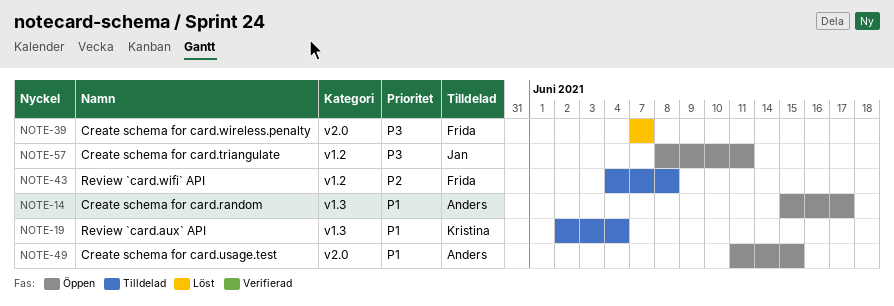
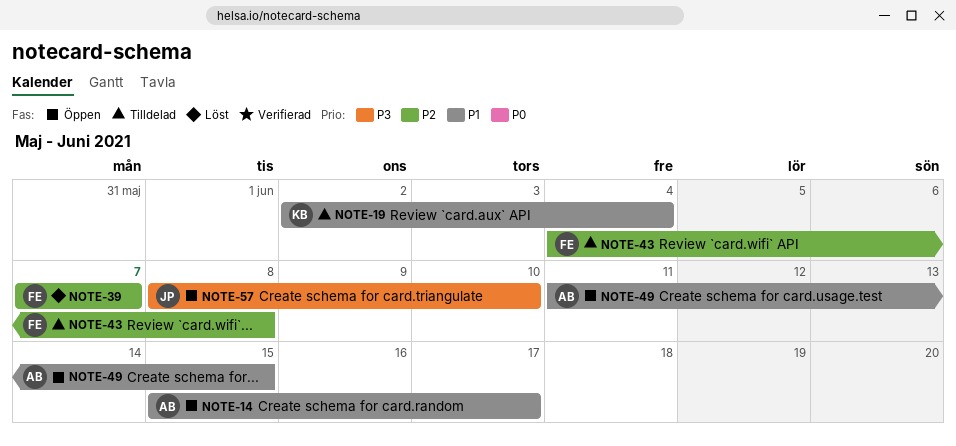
NOTE-39, priority: P3 -> P2
NOTE-57, due: Jun 11 -> Jun 10

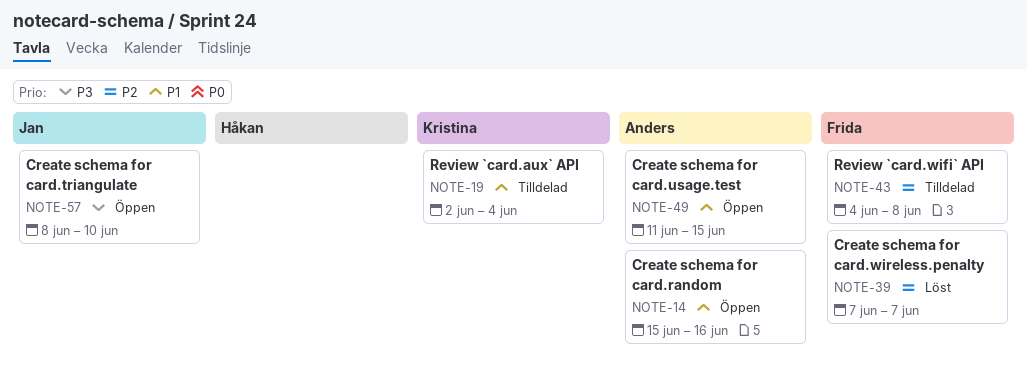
NOTE-14, due: Jun 17 -> Jun 16

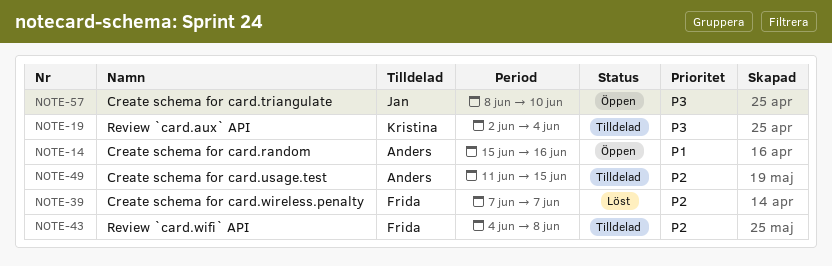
NOTE-19, priority: P1 -> P3
NOTE-49, status: Öppen -> Tilldelad
NOTE-49, priority: P1 -> P2

